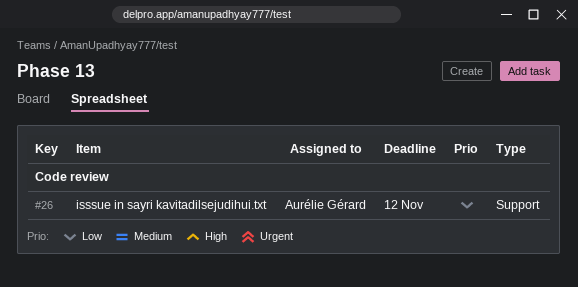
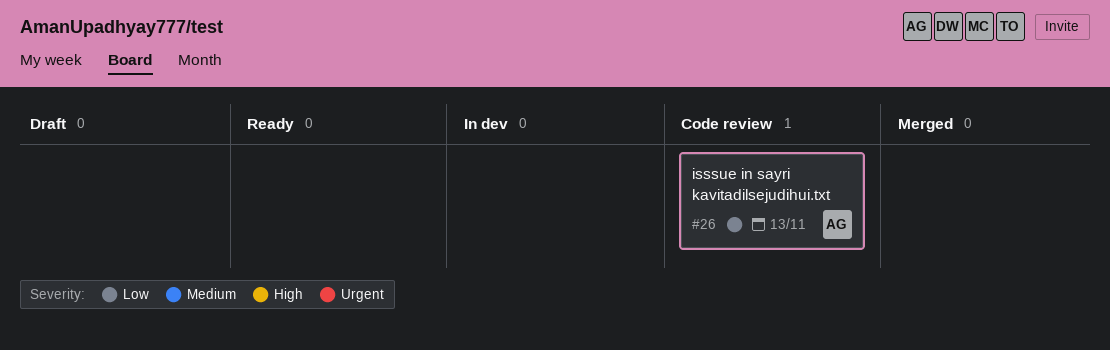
#26, due: Nov 12 -> Nov 13

